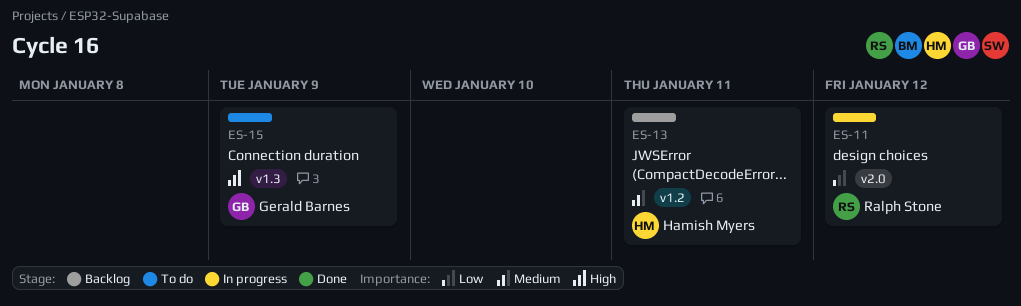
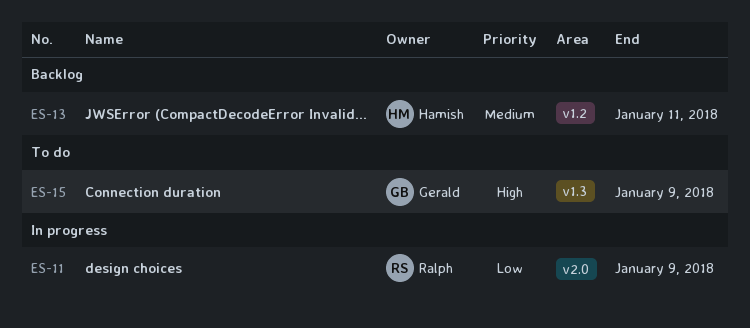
ES-11, due: Jan 12 -> Jan 9

